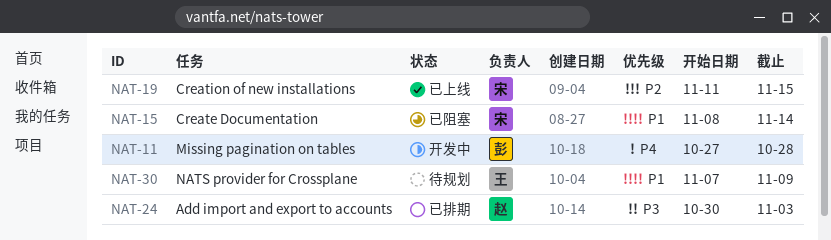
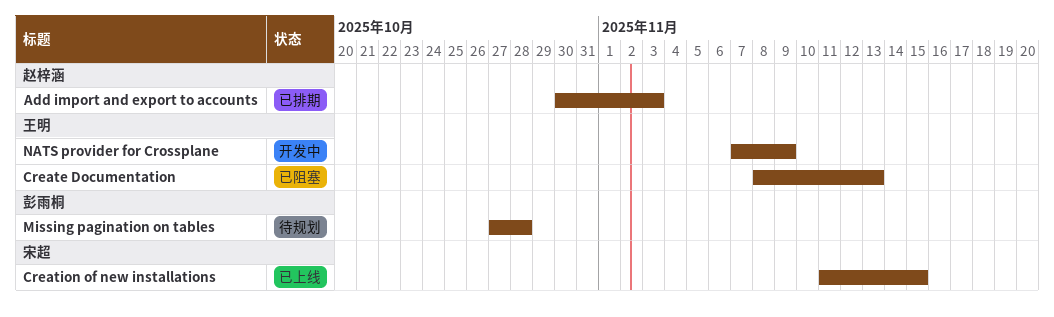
Create Documentation, owner: 宋超 -> 王明
Create Documentation, due: Nov 14 -> Nov 13
Missing pagination on tables, status: 开发中 -> 待规划
NATS provider for Crossplane, status: 待规划 -> 开发中

